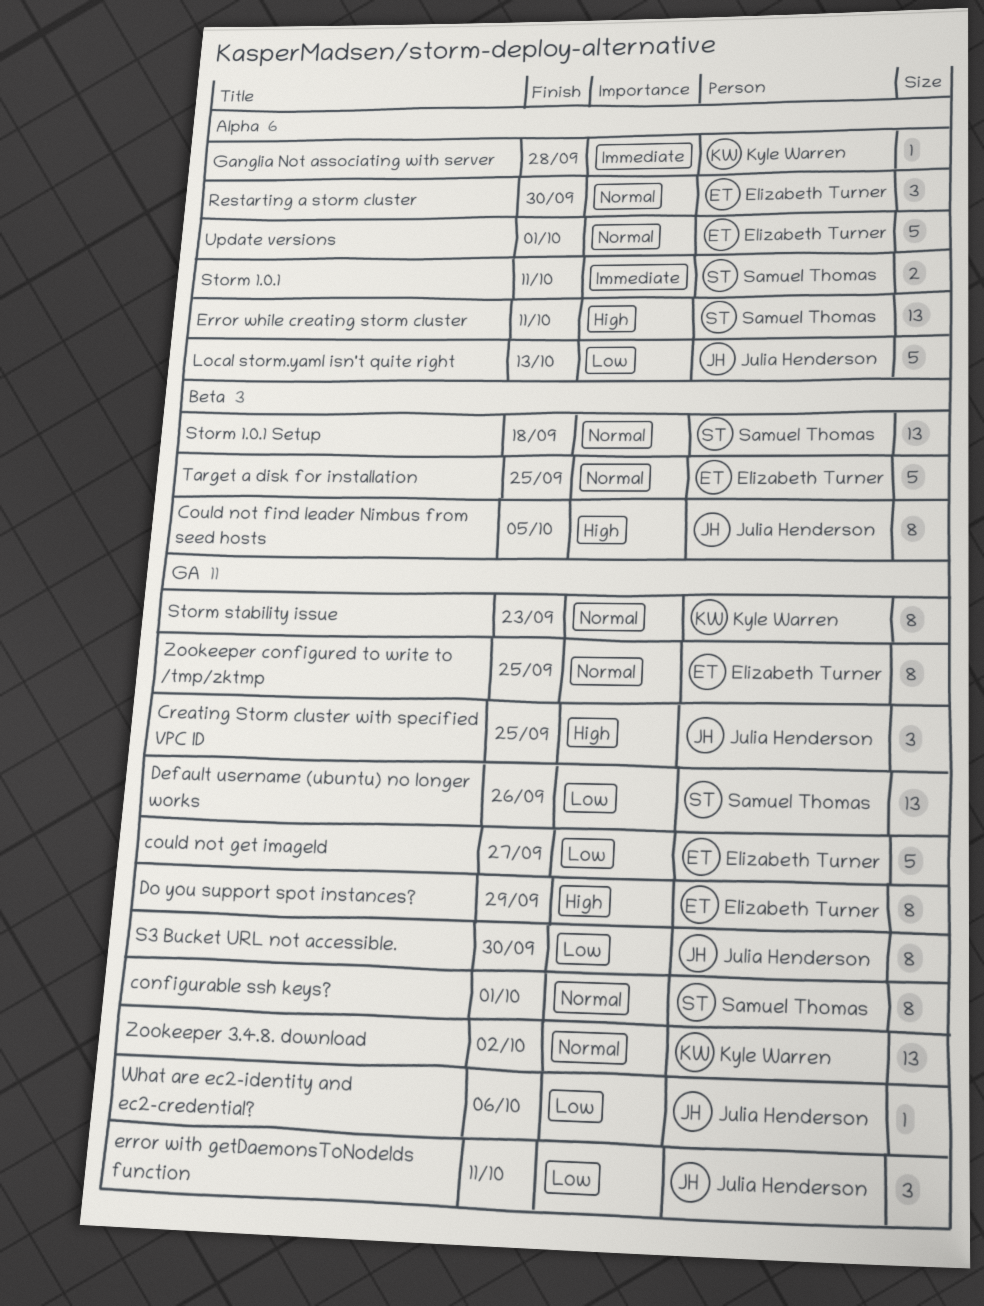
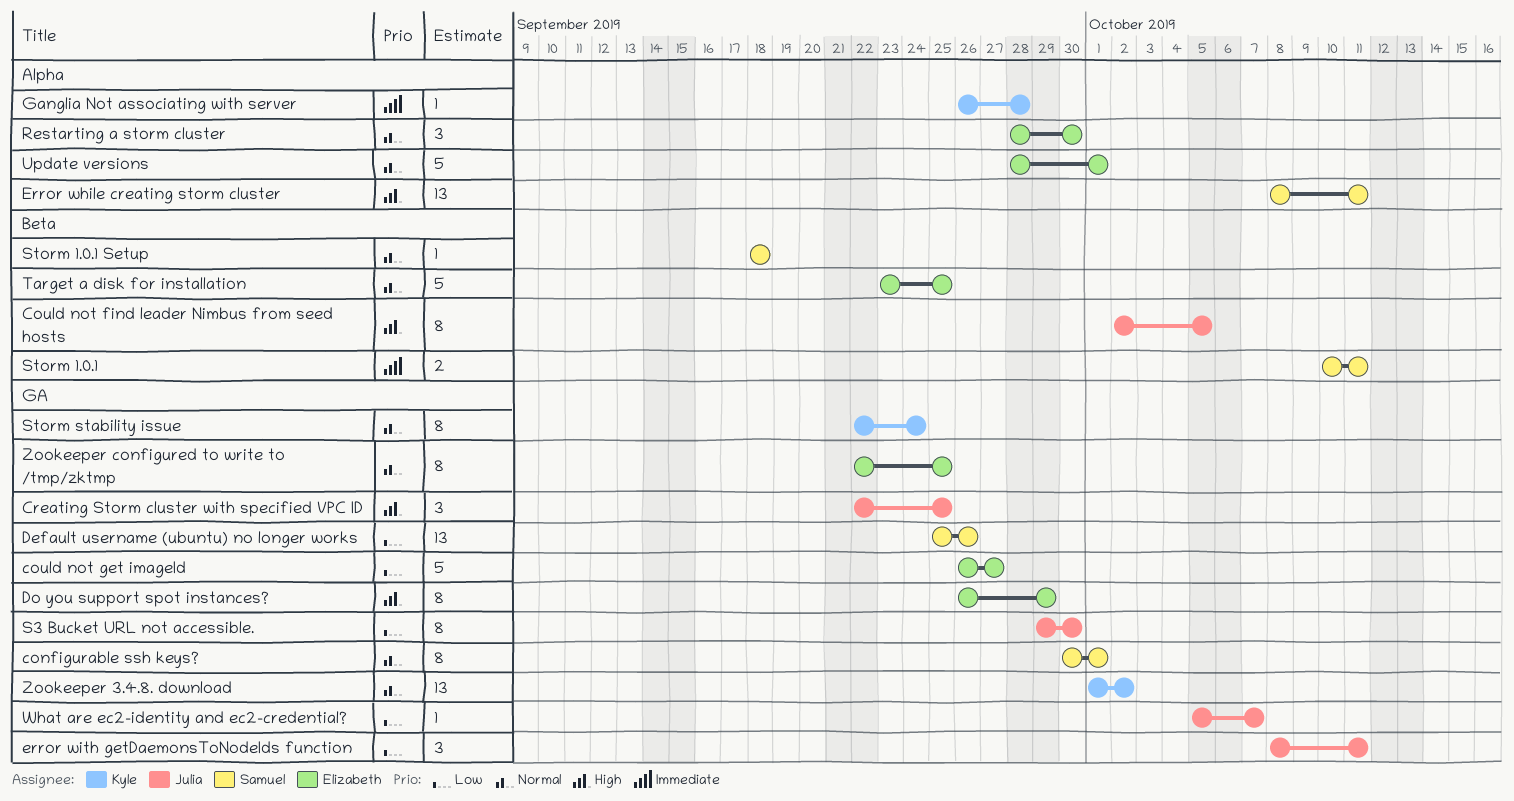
Local storm.yaml isn't quite right: present -> none
Storm 1.0.1, label: Alpha -> Beta
Storm 1.0.1 Setup, estimate: 13 -> 1
Storm stability issue, due: Sep 23 -> Sep 24
What are ec2-identity and ec2-credential?, due: Oct 6 -> Oct 7

